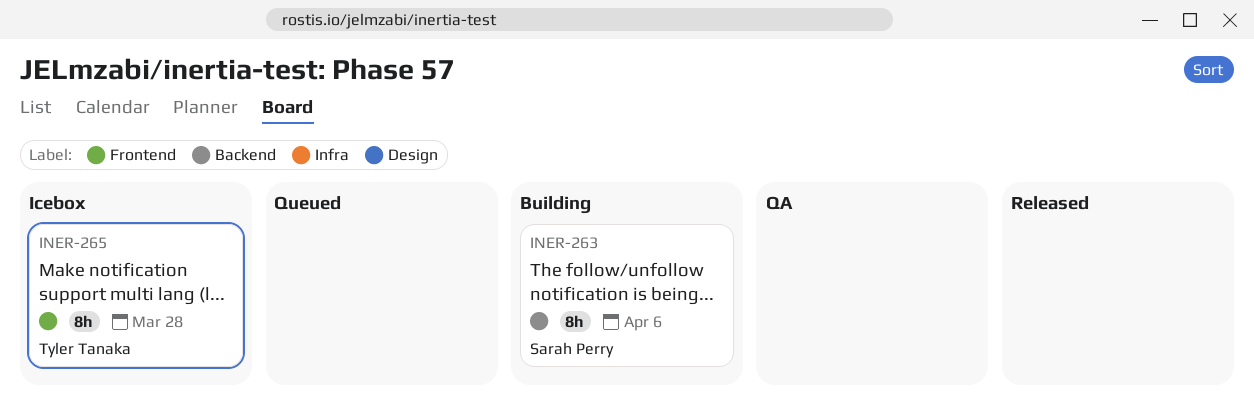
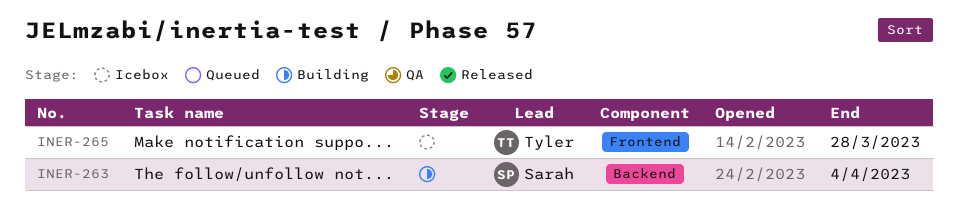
INER-263, due: Apr 6 -> Apr 4

